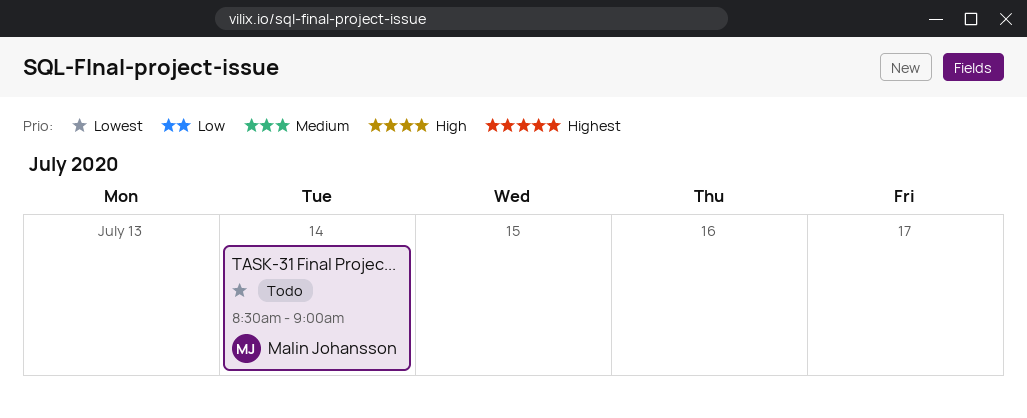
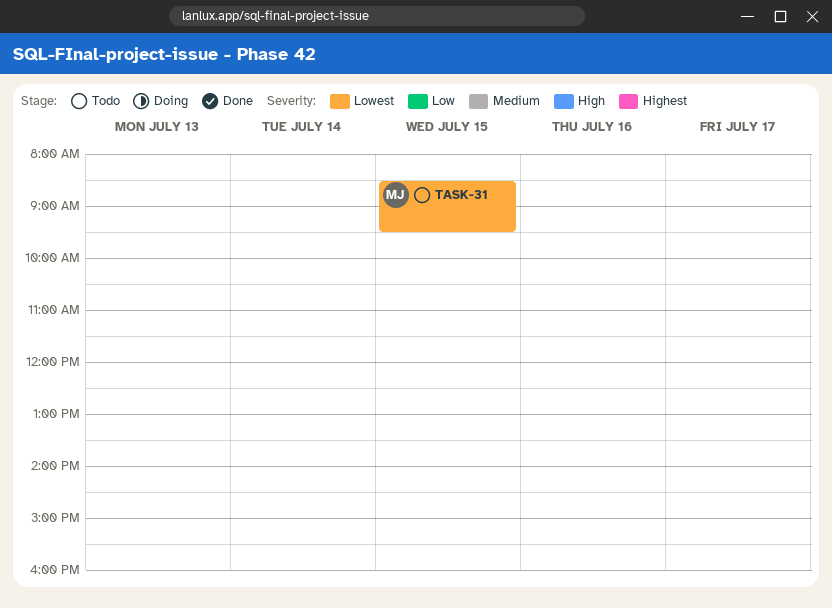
TASK-31, day: Jul 14 -> Jul 15
TASK-31, ends: 09:00 -> 09:30

